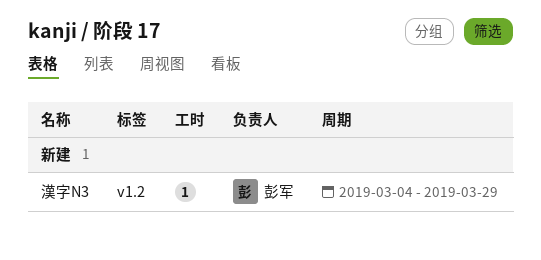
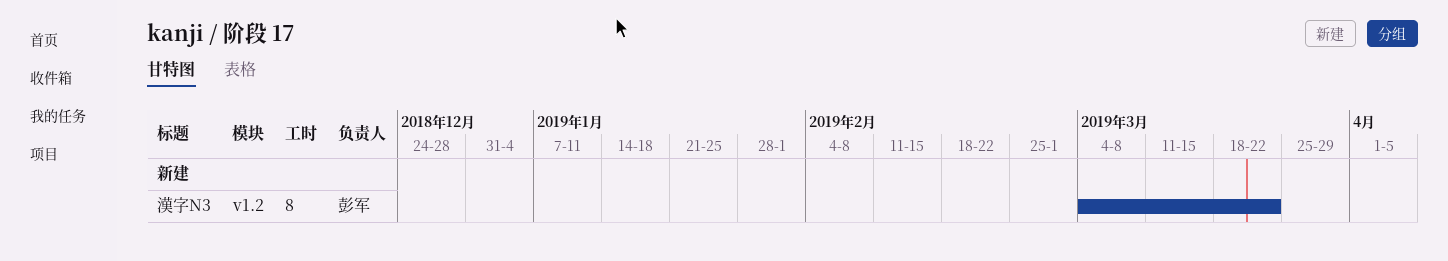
漢字N3, estimate: 1 -> 8
漢字N3, due: Mar 29 -> Mar 22

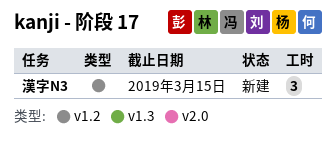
漢字N3, estimate: 8 -> 3
漢字N3, due: Mar 22 -> Mar 15

